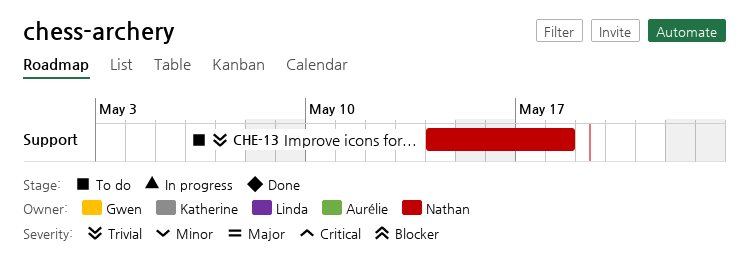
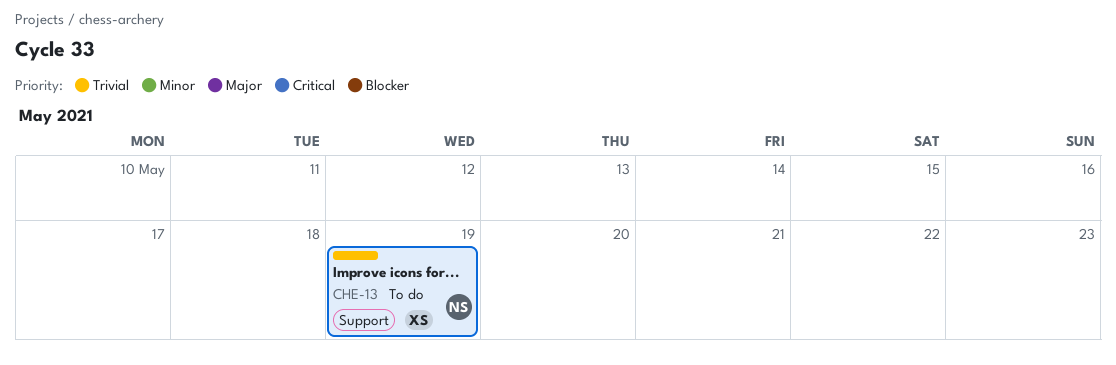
CHE-13, due: May 18 -> May 19

